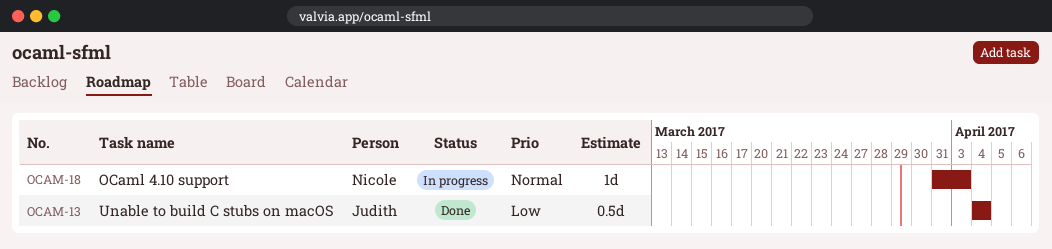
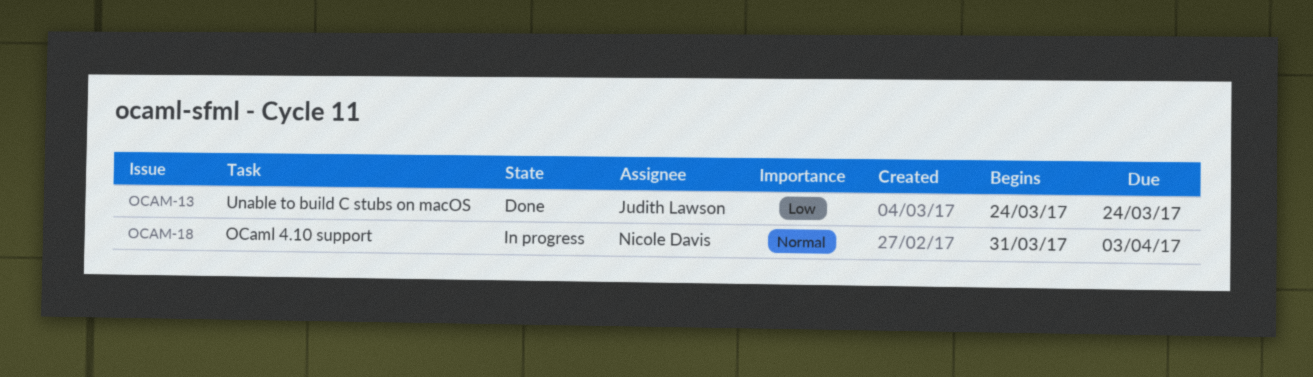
OCAM-13, start: Apr 4 -> Mar 24
OCAM-13, due: Apr 4 -> Mar 24

